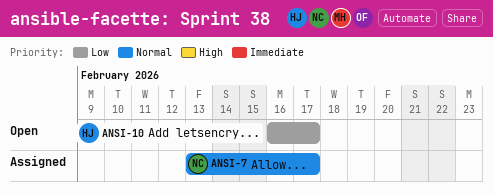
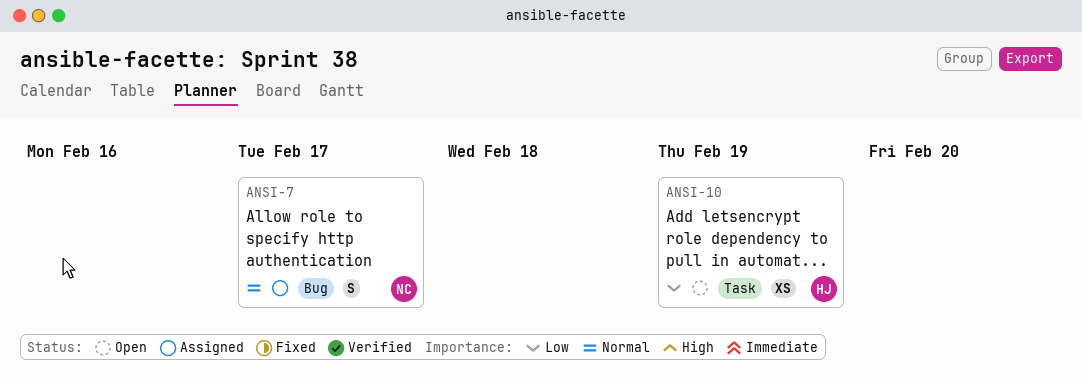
ANSI-10, due: Feb 17 -> Feb 19

